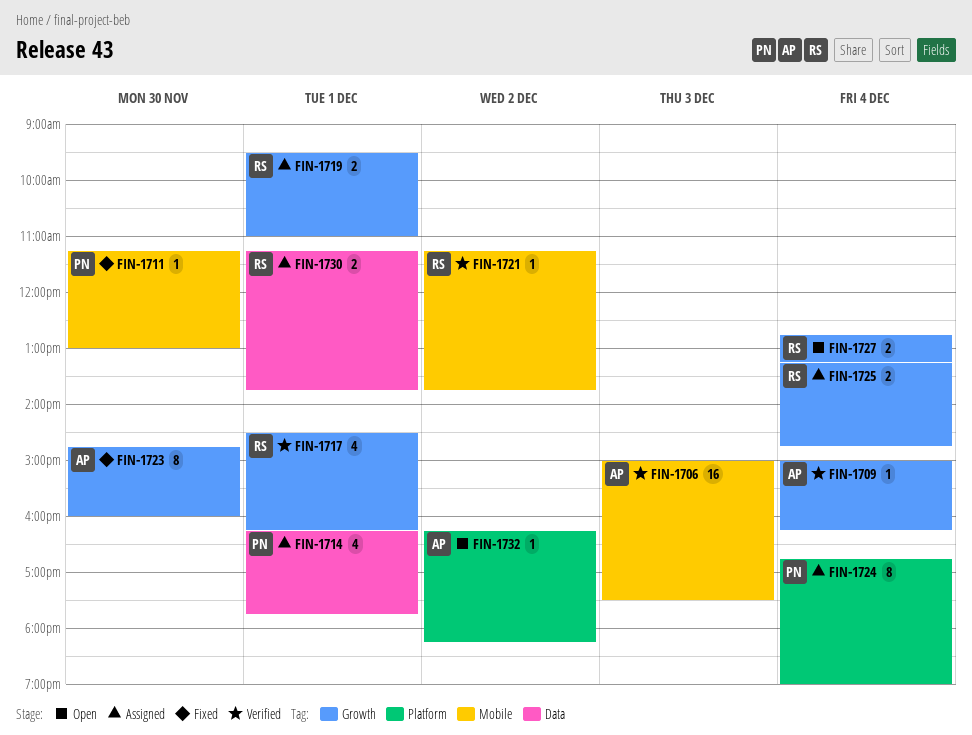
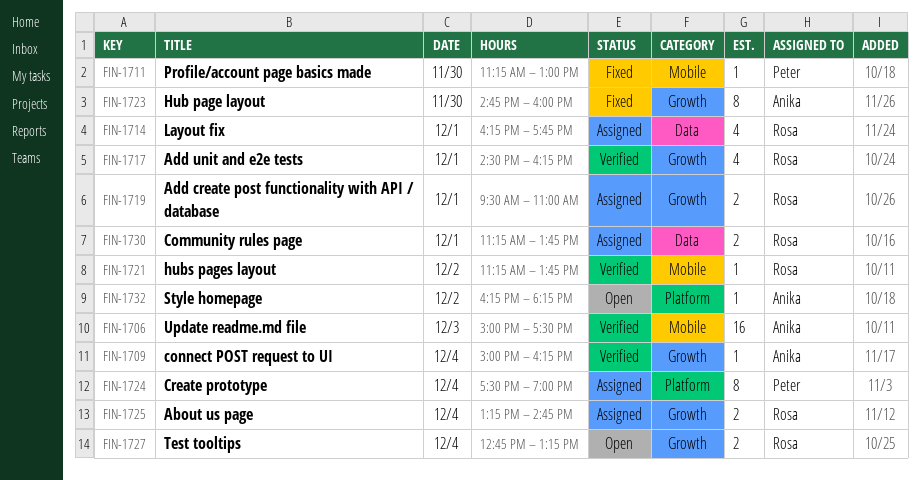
FIN-1714, owner: Peter -> Rosa
FIN-1724, begins: 16:45 -> 17:30

